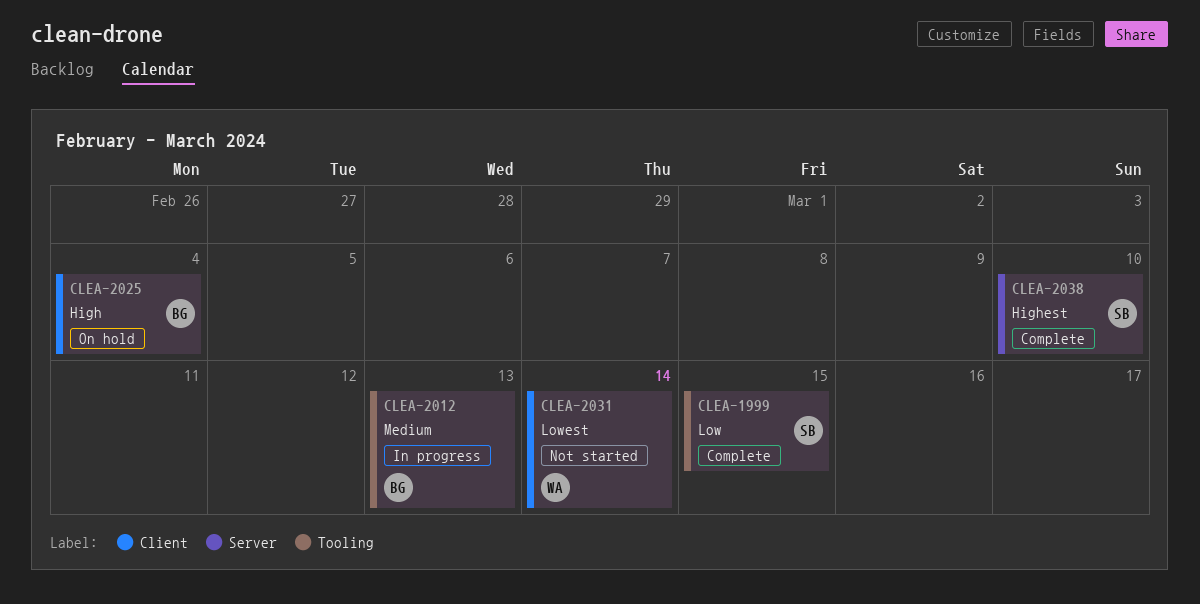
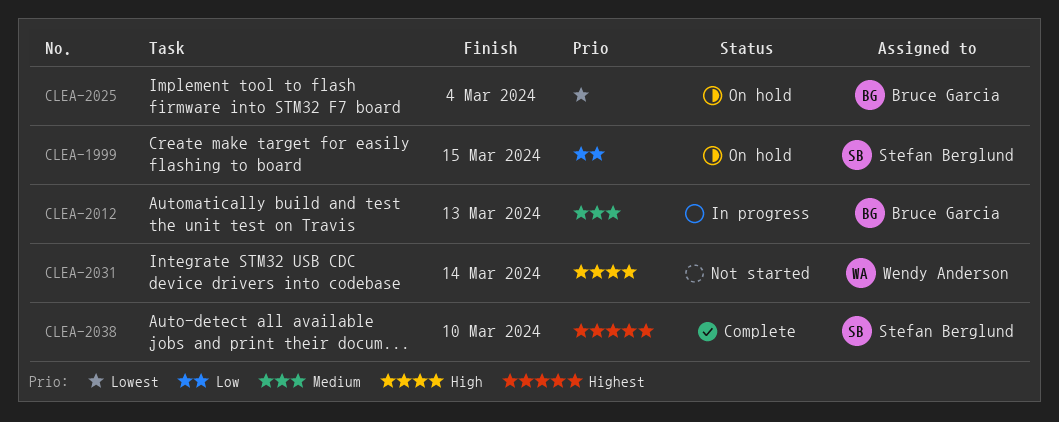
CLEA-1999, status: Complete -> On hold
CLEA-2025, priority: High -> Lowest
CLEA-2031, priority: Lowest -> High

